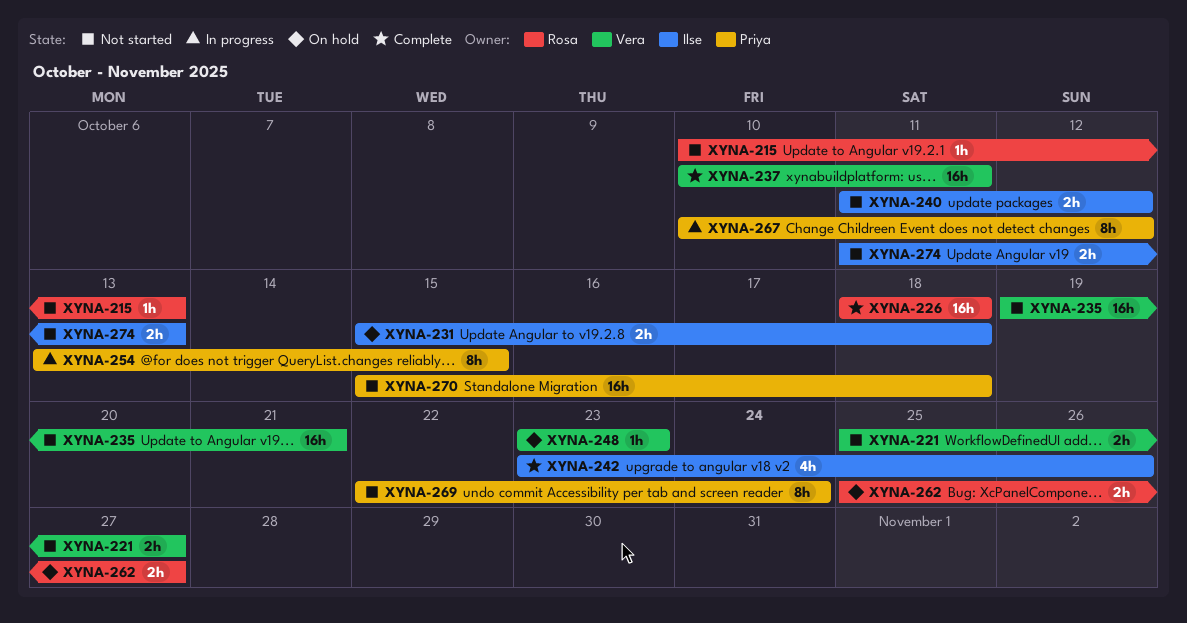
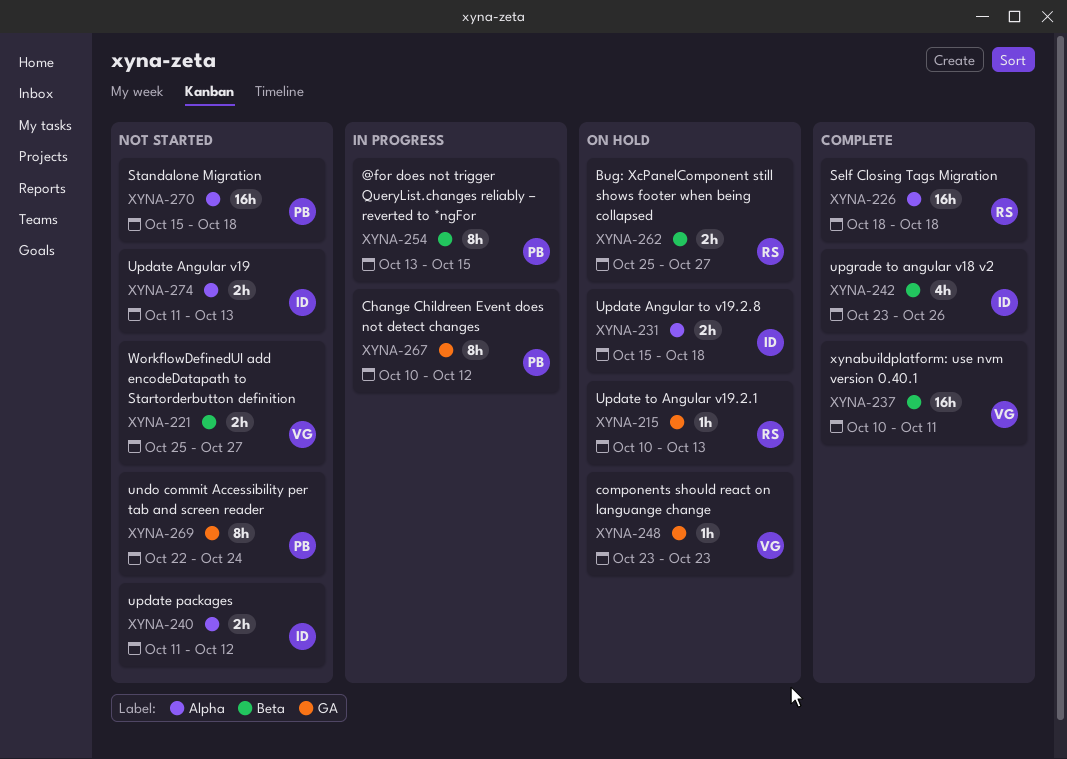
XYNA-215, status: Not started -> On hold
XYNA-235: present -> none

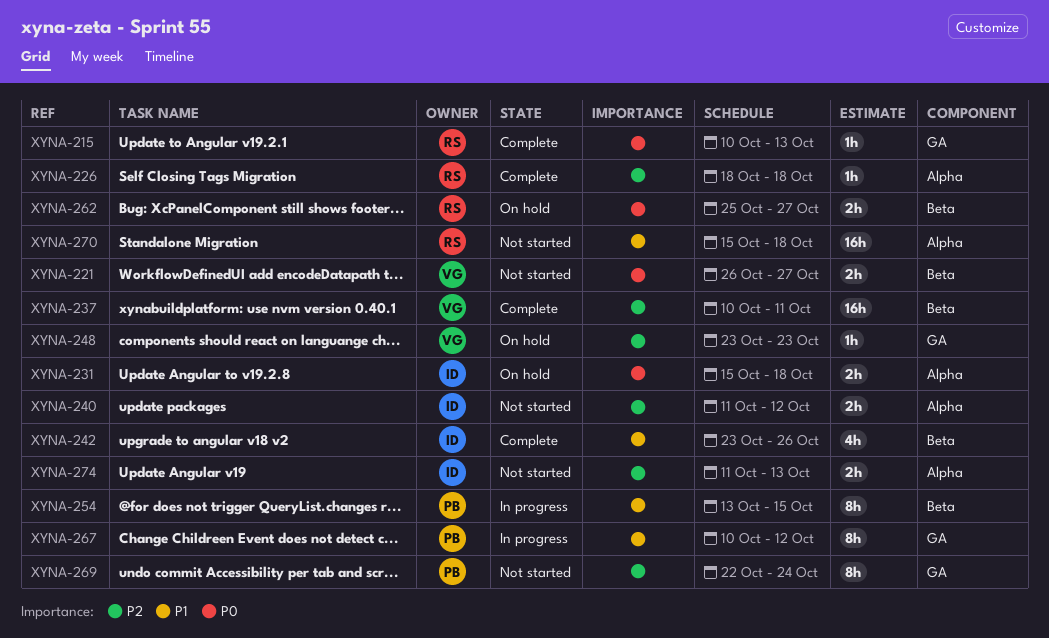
XYNA-215, status: On hold -> Complete
XYNA-221, start: Oct 25 -> Oct 26
XYNA-226, estimate: 16h -> 1h
XYNA-270, owner: PB -> RS

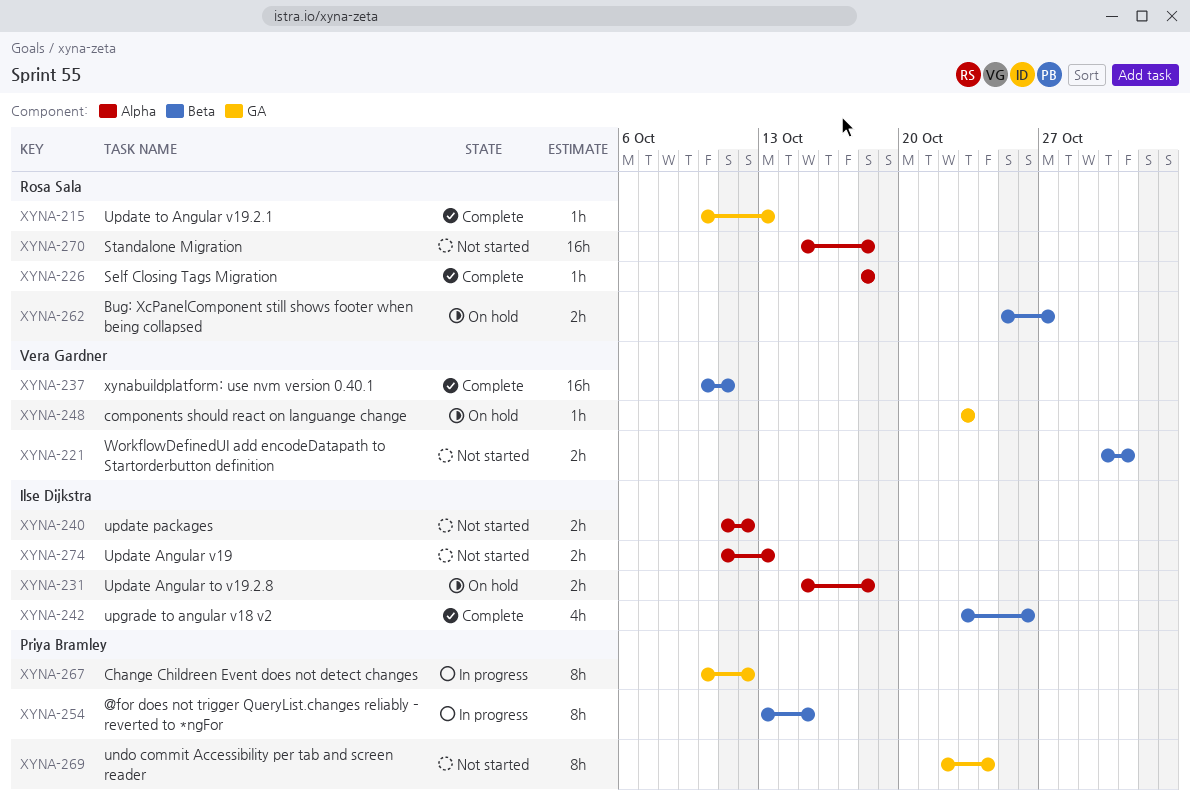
XYNA-221, start: Oct 26 -> Oct 30
XYNA-221, due: Oct 27 -> Oct 31

